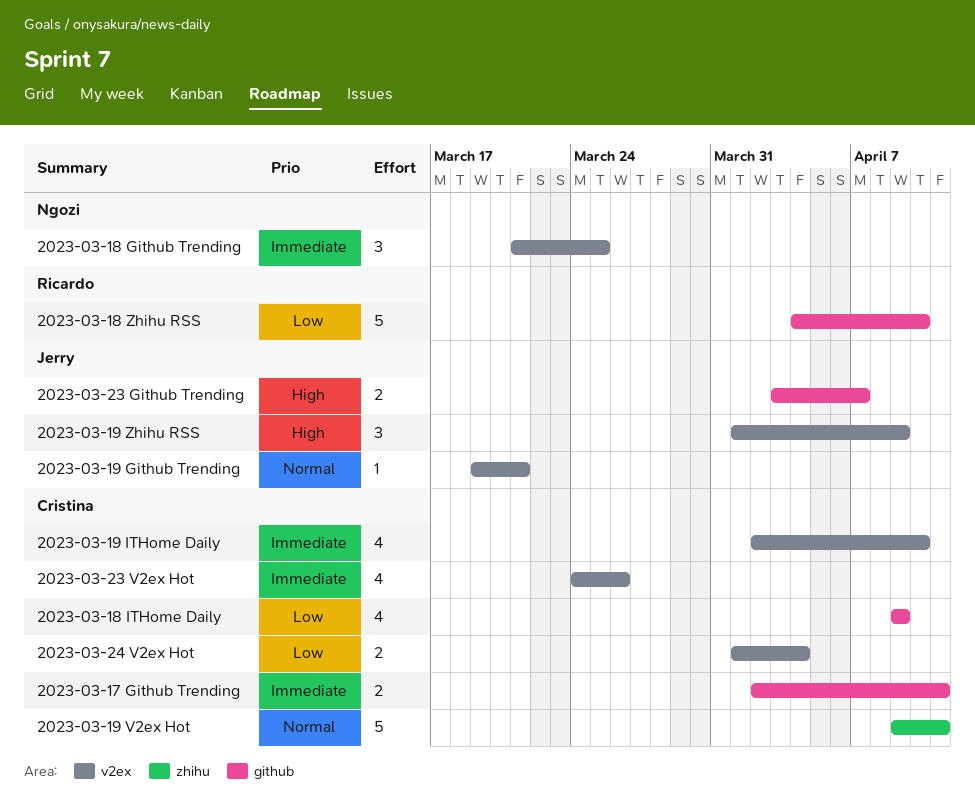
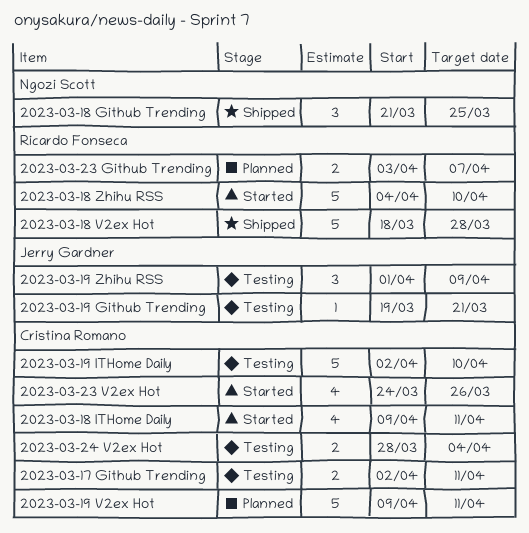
2023-03-18 ITHome Daily, due: Apr 9 -> Apr 11
2023-03-18 V2ex Hot: none -> present
2023-03-19 ITHome Daily, estimate: 4 -> 5
2023-03-23 Github Trending, owner: Jerry Gardner -> Ricardo Fonseca
2023-03-24 V2ex Hot, start: Apr 1 -> Mar 28

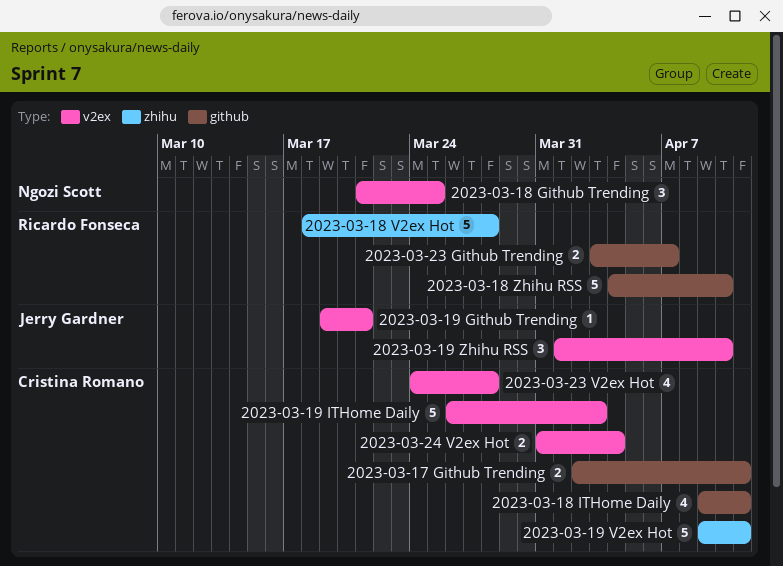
2023-03-19 ITHome Daily, start: Apr 2 -> Mar 26
2023-03-19 ITHome Daily, due: Apr 10 -> Apr 3
2023-03-19 Zhihu RSS, due: Apr 9 -> Apr 10
2023-03-23 V2ex Hot, due: Mar 26 -> Mar 28
2023-03-24 V2ex Hot, start: Mar 28 -> Mar 31

